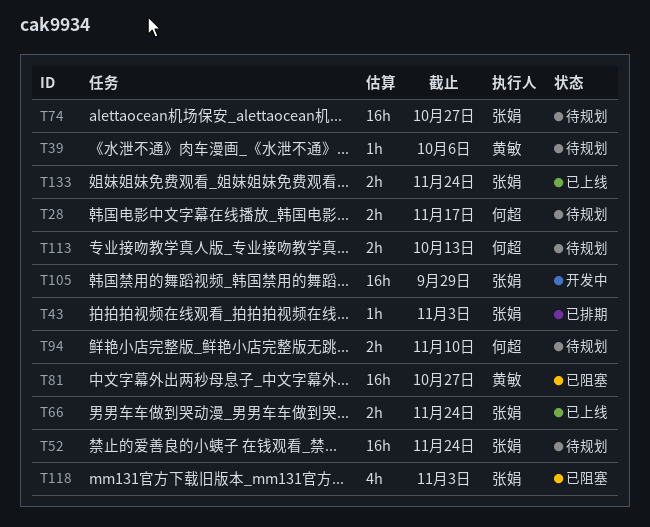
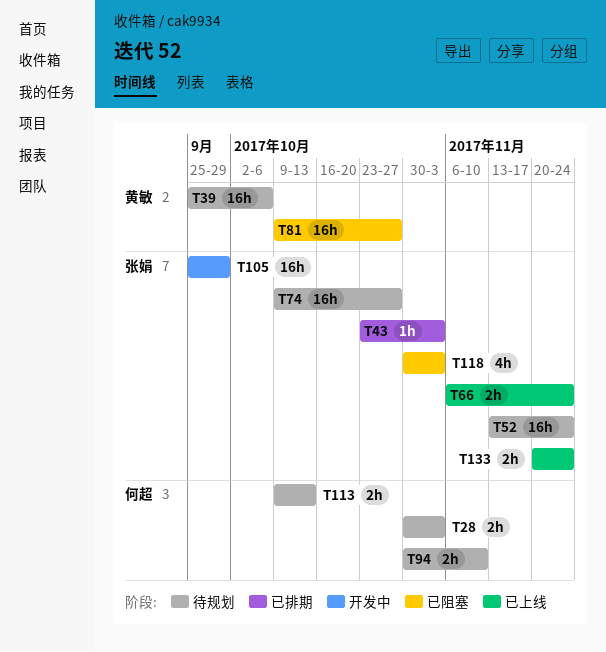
T28, due: Nov 17 -> Nov 3
T39, estimate: 1h -> 16h

